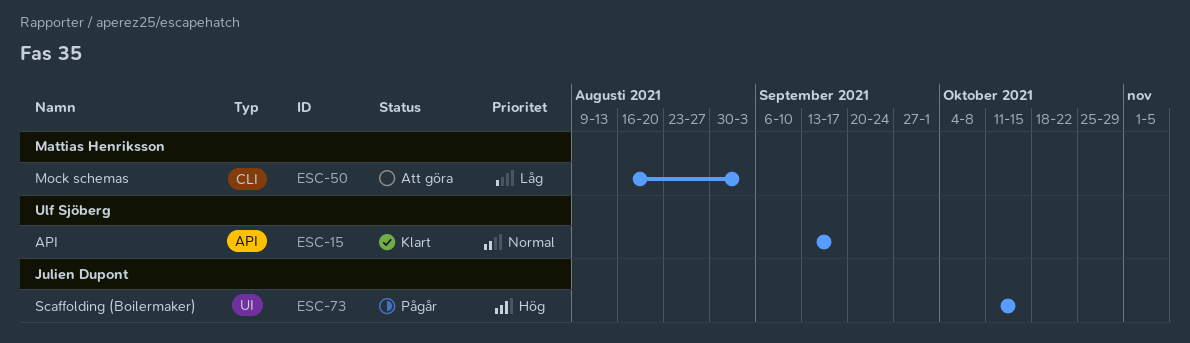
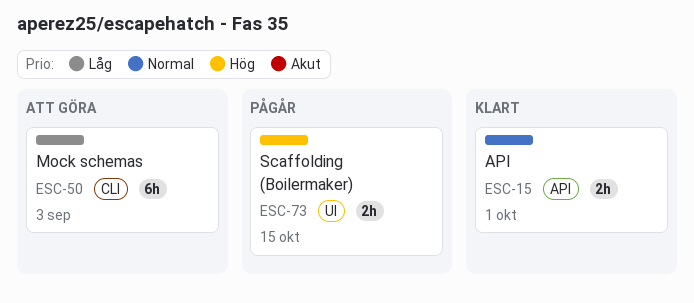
ESC-15, due: Sep 17 -> Oct 1

